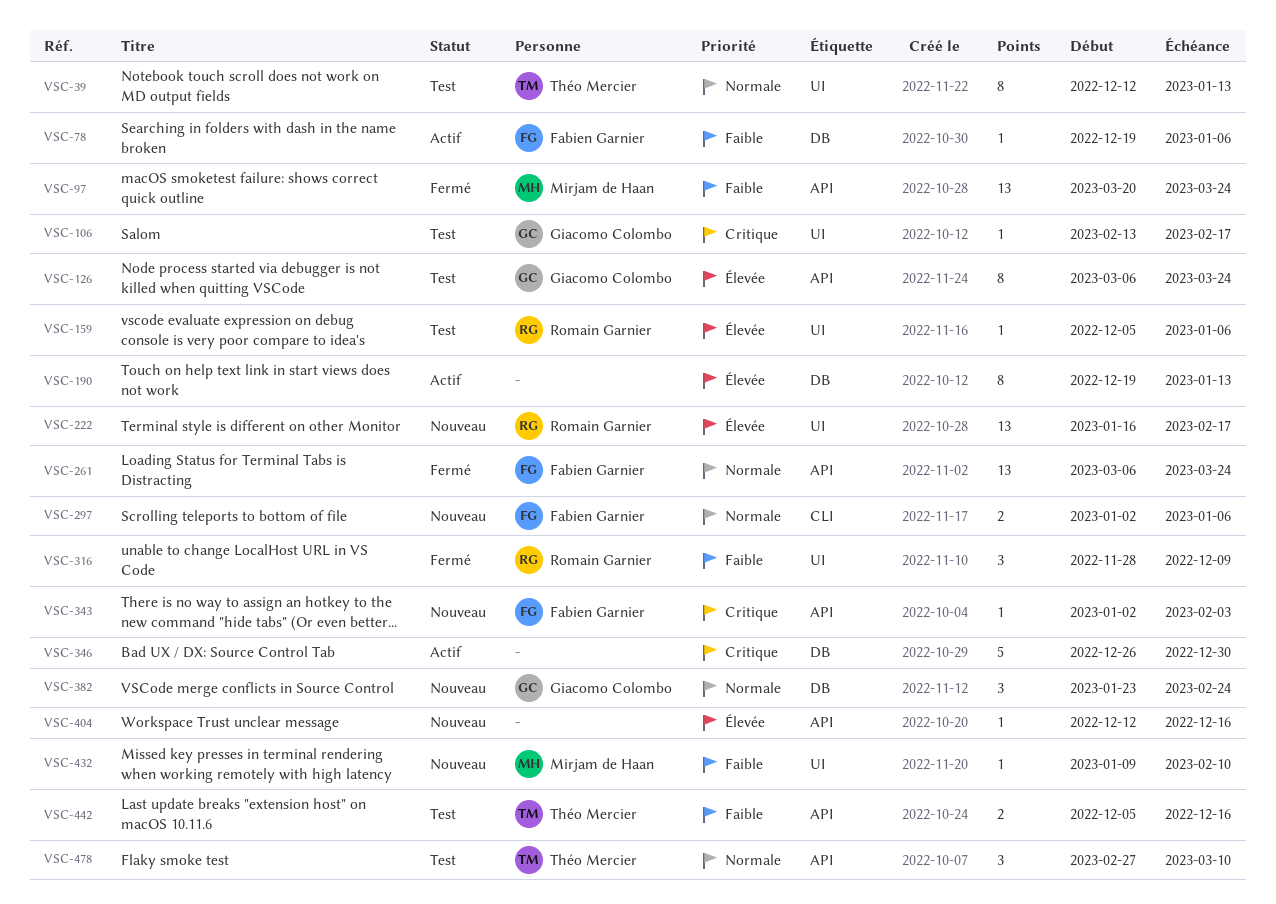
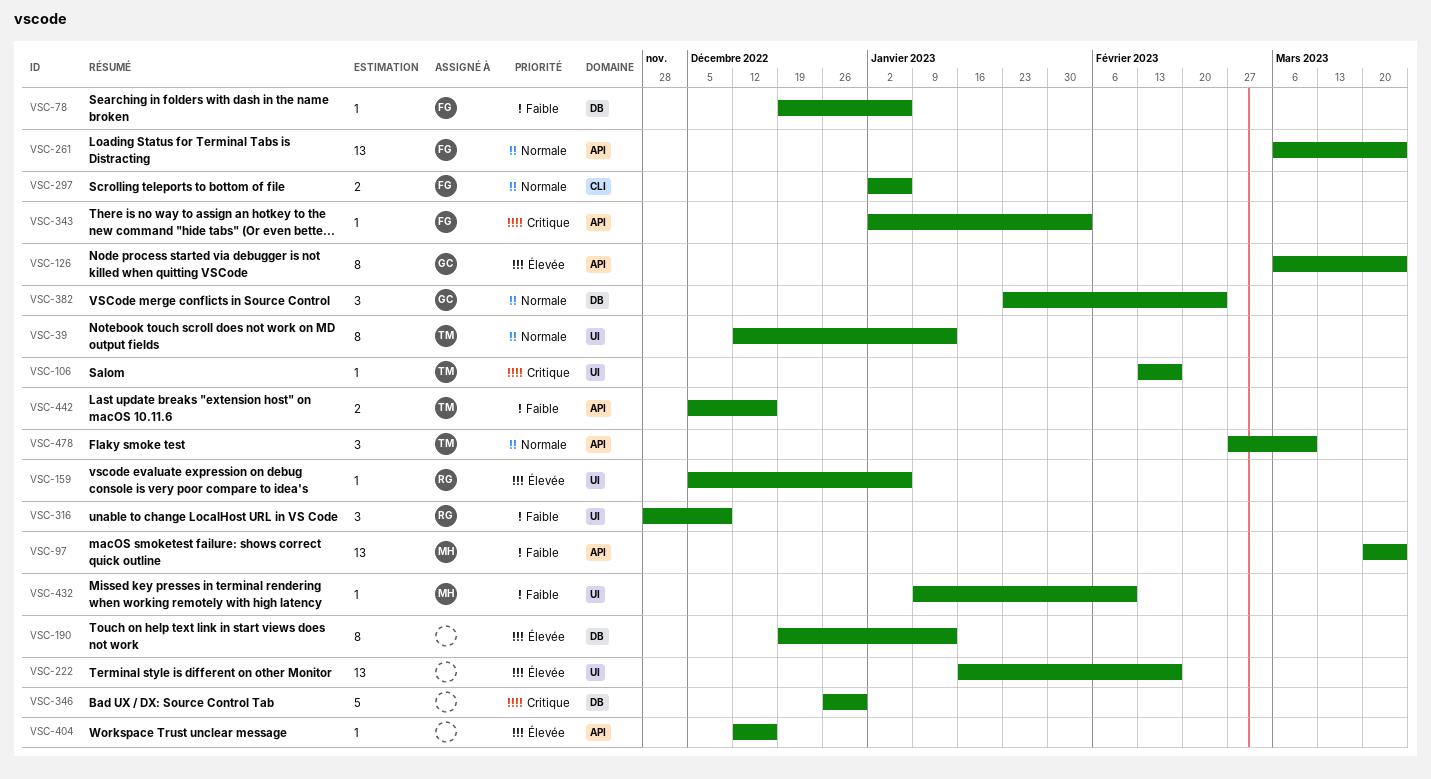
VSC-106, owner: Giacomo Colombo -> Théo Mercier
VSC-222, owner: Romain Garnier -> none

